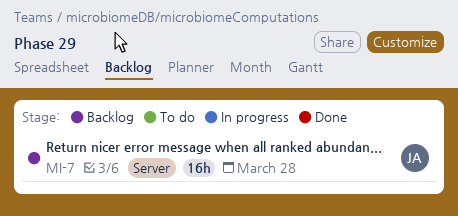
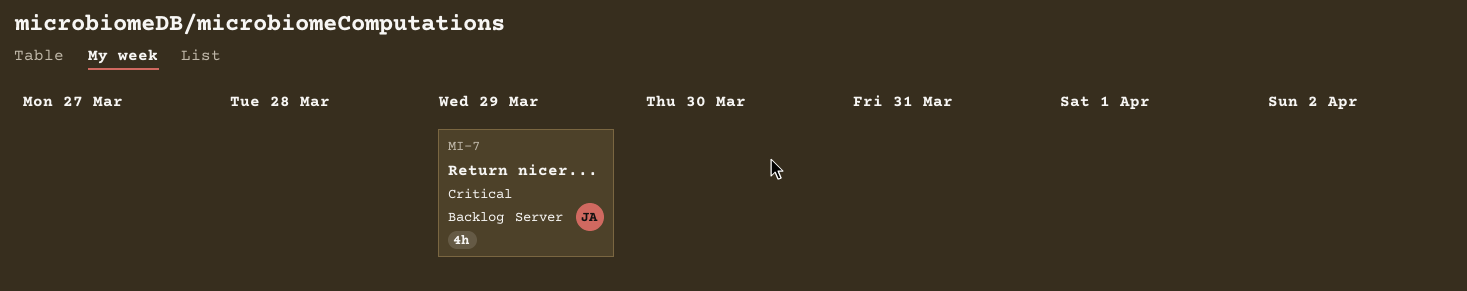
MI-7, estimate: 16h -> 4h
MI-7, due: Mar 28 -> Mar 29

